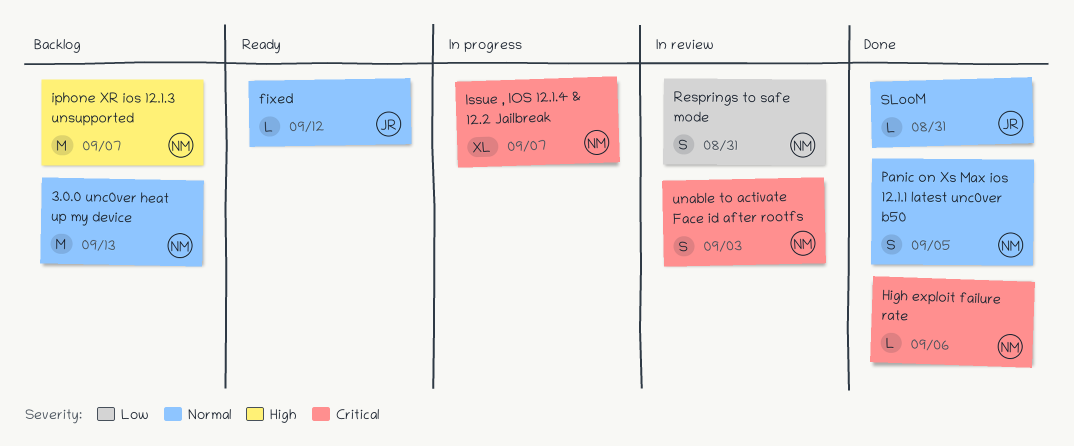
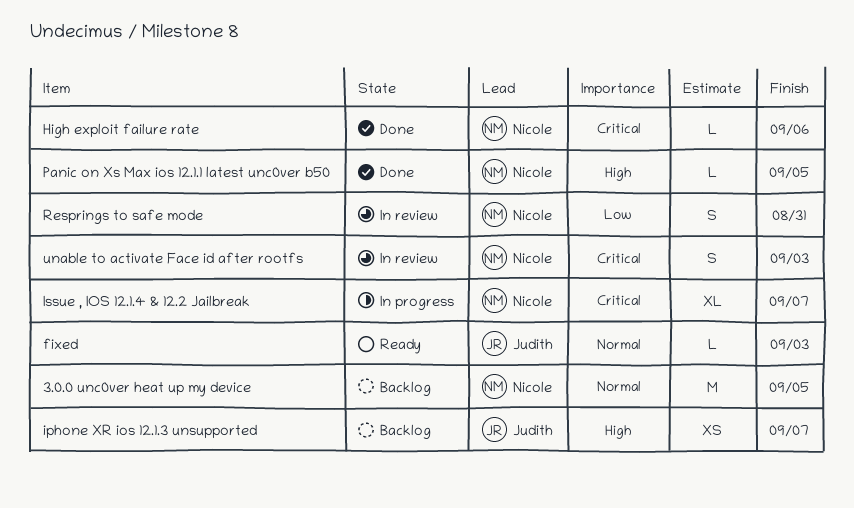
3.0.0 unc0ver heat up my device, due: Sep 13 -> Sep 5
fixed, due: Sep 12 -> Sep 3
iphone XR ios 12.1.3 unsupported, owner: Nicole -> Judith
iphone XR ios 12.1.3 unsupported, estimate: M -> XS
Panic on Xs Max ios 12.1.1 latest unc0ver b50, priority: Normal -> High
Panic on Xs Max ios 12.1.1 latest unc0ver b50, estimate: S -> L
SLooM: present -> none

